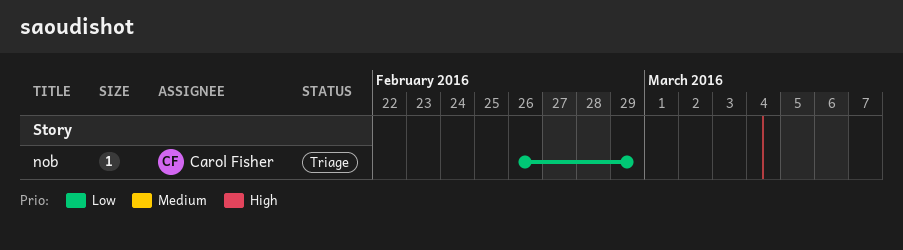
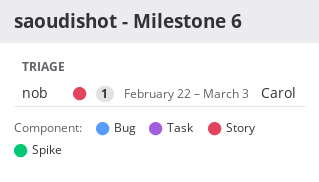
nob, start: Feb 26 -> Feb 22
nob, due: Feb 29 -> Mar 3

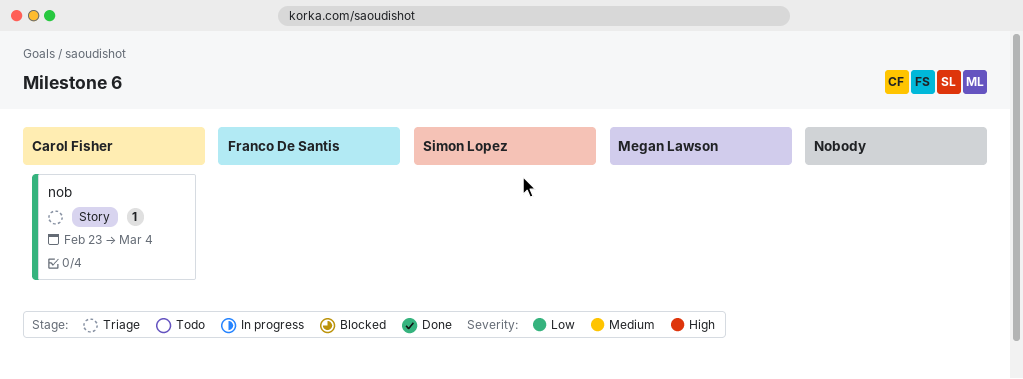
nob, start: Feb 22 -> Feb 23
nob, due: Mar 3 -> Mar 4

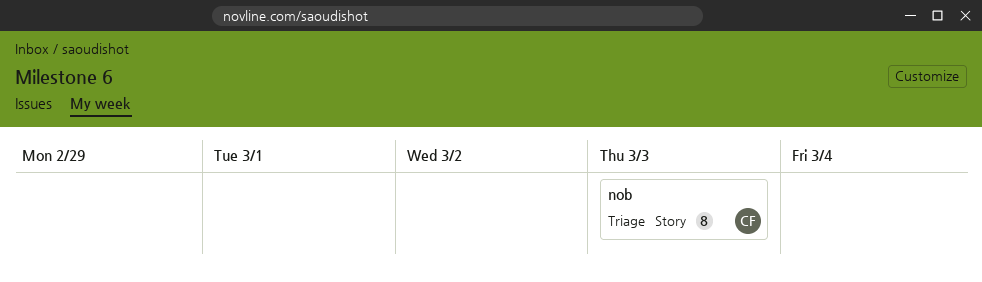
nob, estimate: 1 -> 8
nob, due: Mar 4 -> Mar 3

